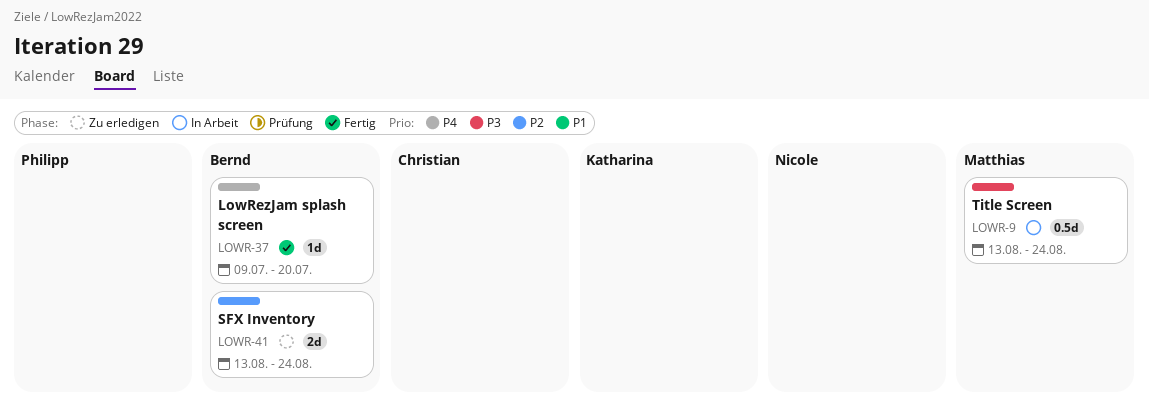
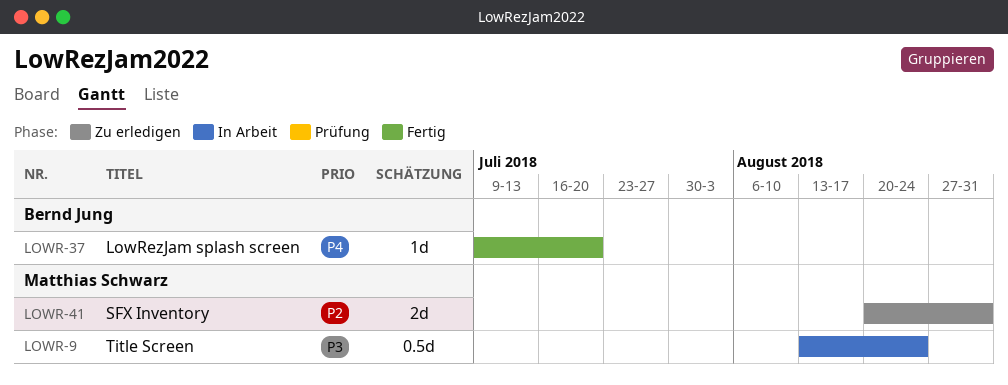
LOWR-41, owner: Bernd Jung -> Matthias Schwarz
LOWR-41, start: Aug 13 -> Aug 20
LOWR-41, due: Aug 24 -> Aug 31

